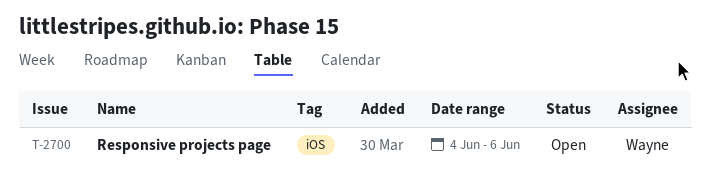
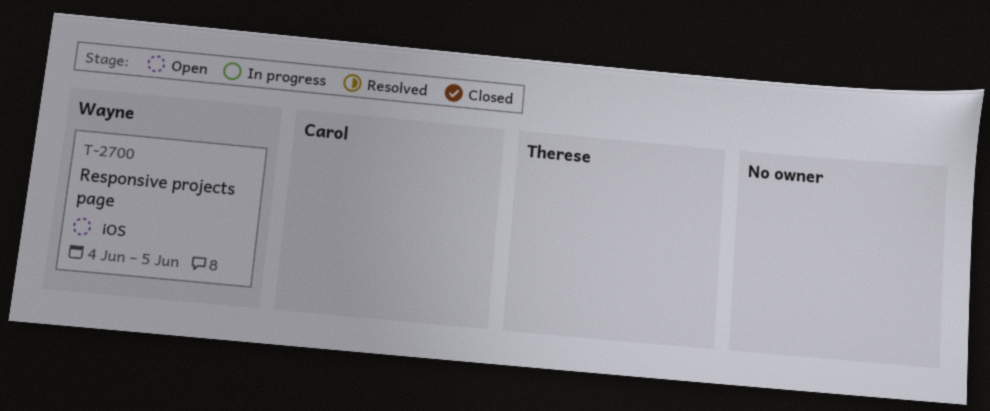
T-2700, due: Jun 6 -> Jun 5

